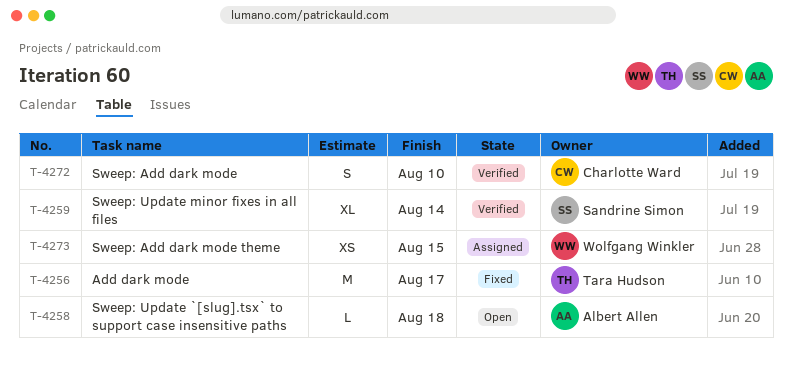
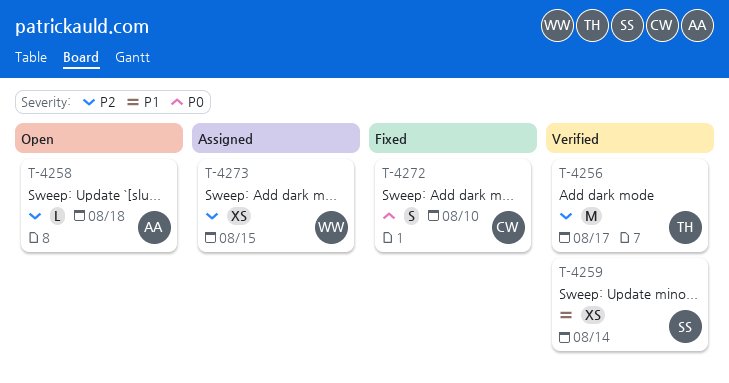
T-4256, status: Fixed -> Verified
T-4259, estimate: XL -> XS
T-4272, status: Verified -> Fixed

